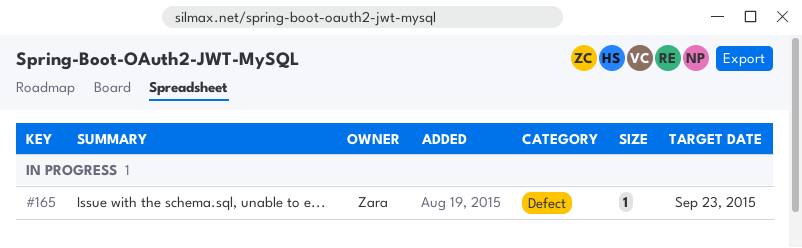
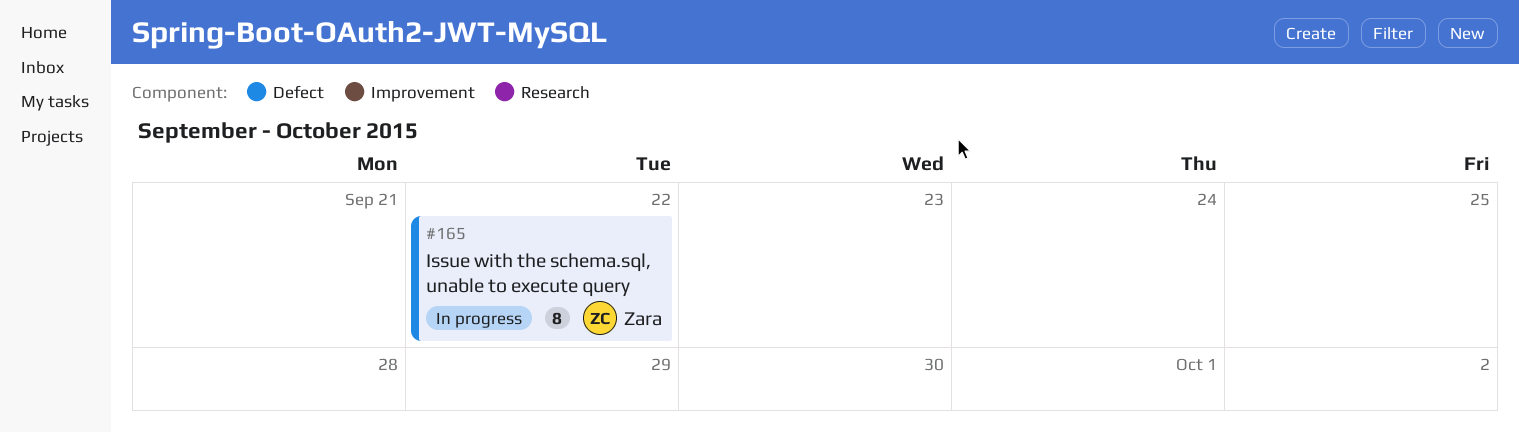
#165, estimate: 1 -> 8
#165, due: Sep 23 -> Sep 22

